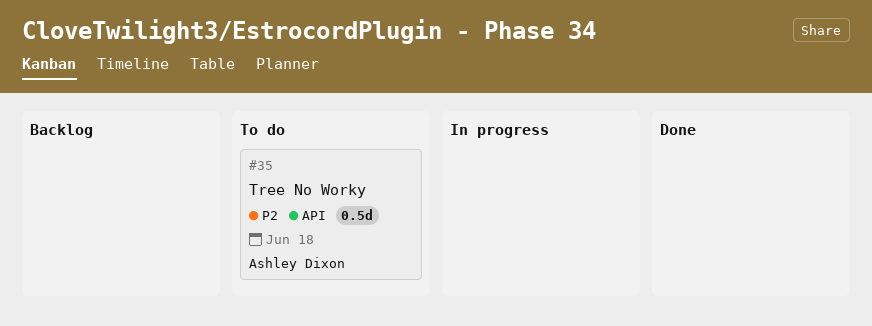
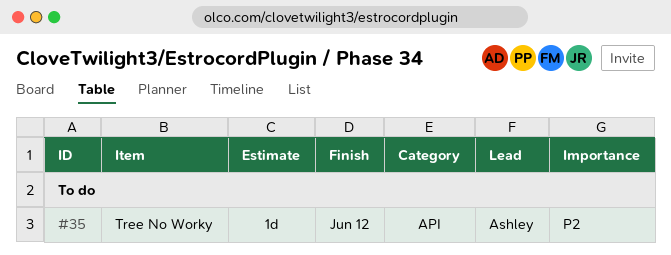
#35, estimate: 0.5d -> 1d
#35, due: Jun 18 -> Jun 12

